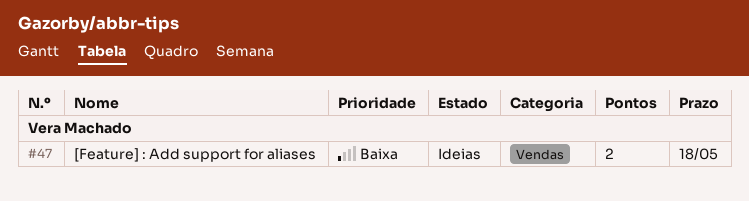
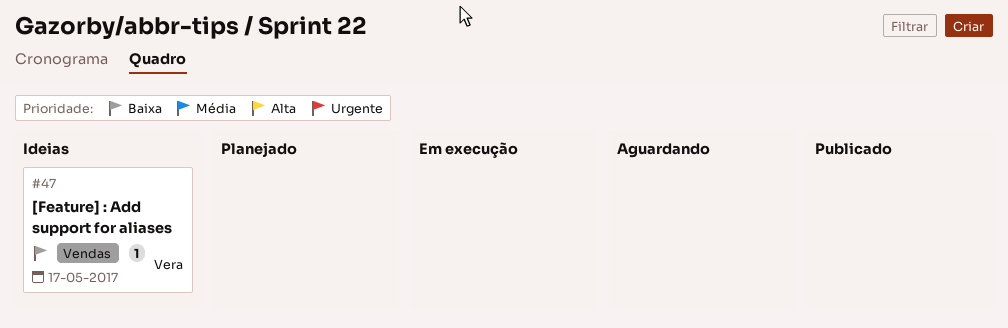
#47, estimate: 2 -> 1
#47, due: May 18 -> May 17

